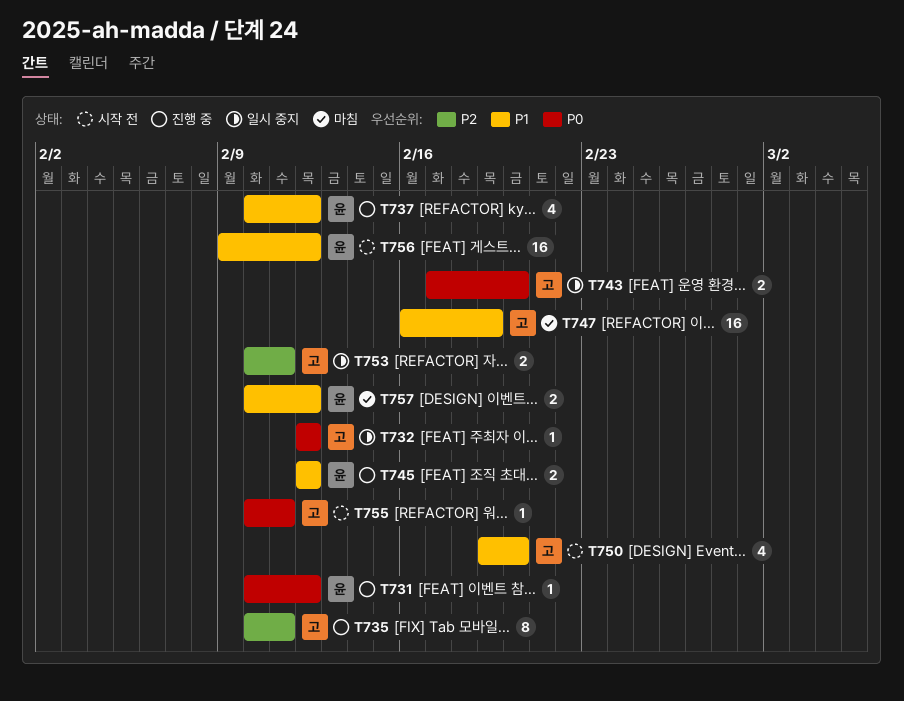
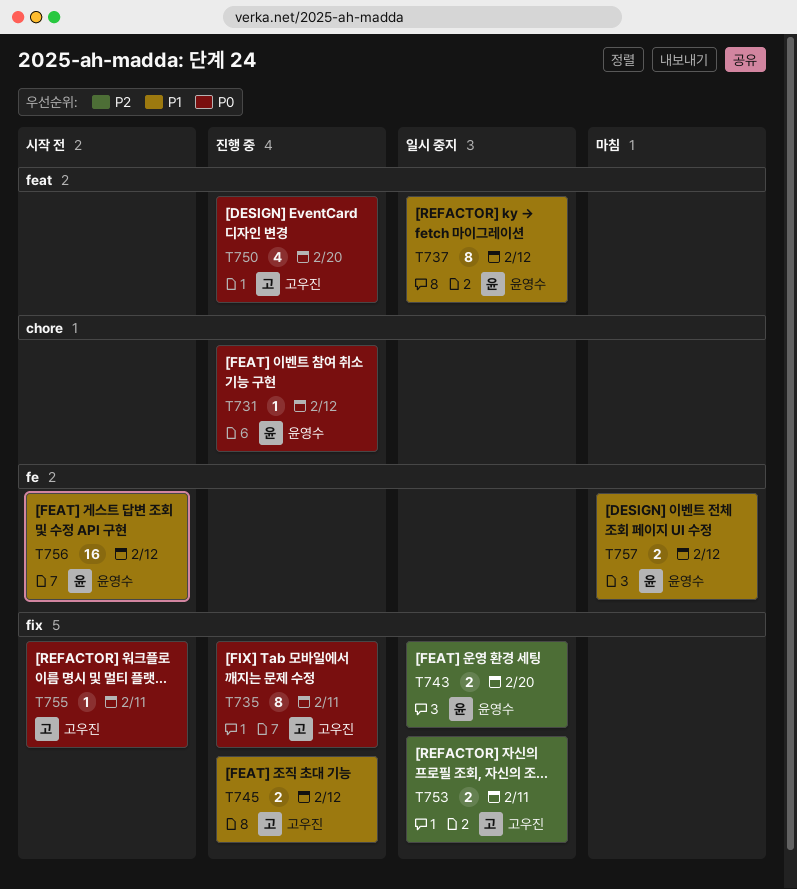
T732: present -> none
T735, priority: P2 -> P0
T737, status: 진행 중 -> 일시 중지
T737, estimate: 4 -> 8
T743, owner: 고우진 -> 윤영수
T743, priority: P0 -> P2
T745, owner: 윤영수 -> 고우진
T747: present -> none
T750, status: 시작 전 -> 진행 중
T750, priority: P1 -> P0

